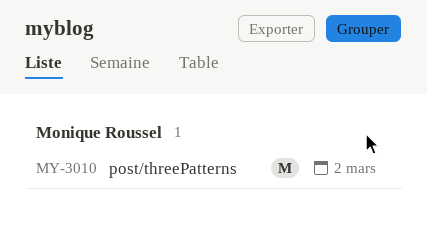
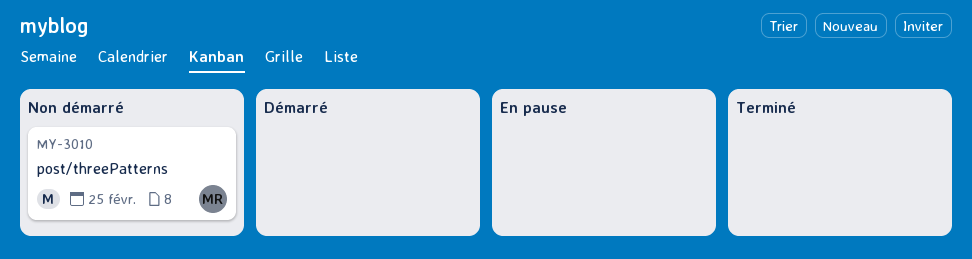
MY-3010, due: Mar 2 -> Feb 25

